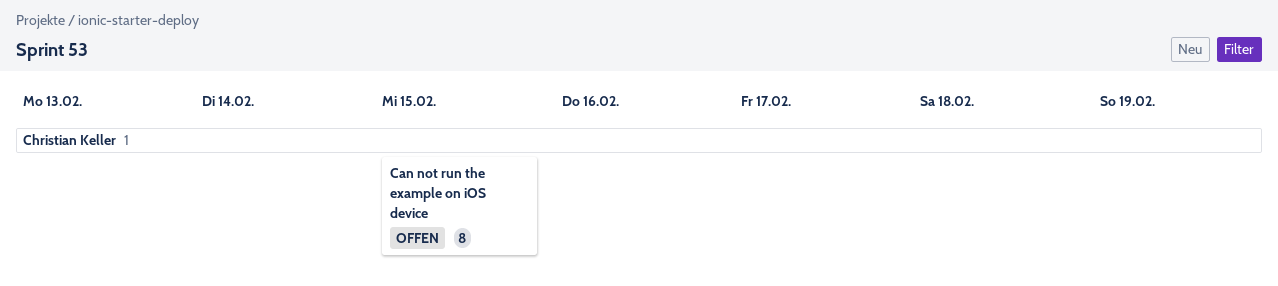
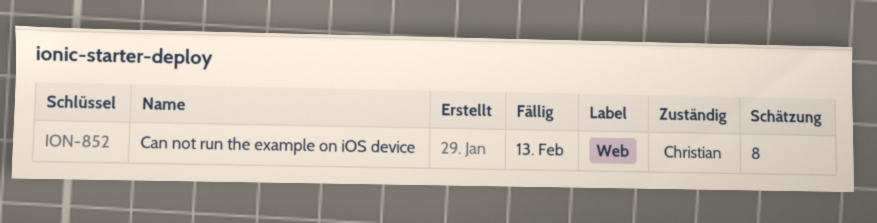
Can not run the example on iOS device, due: Feb 15 -> Feb 13

